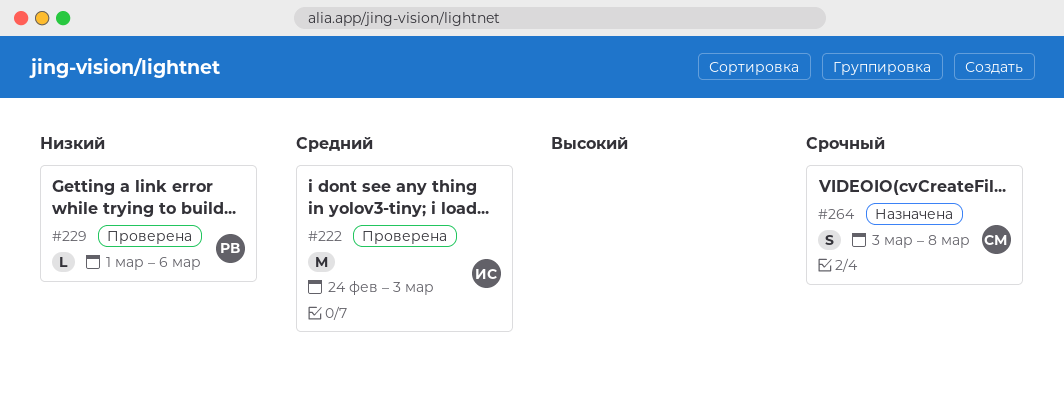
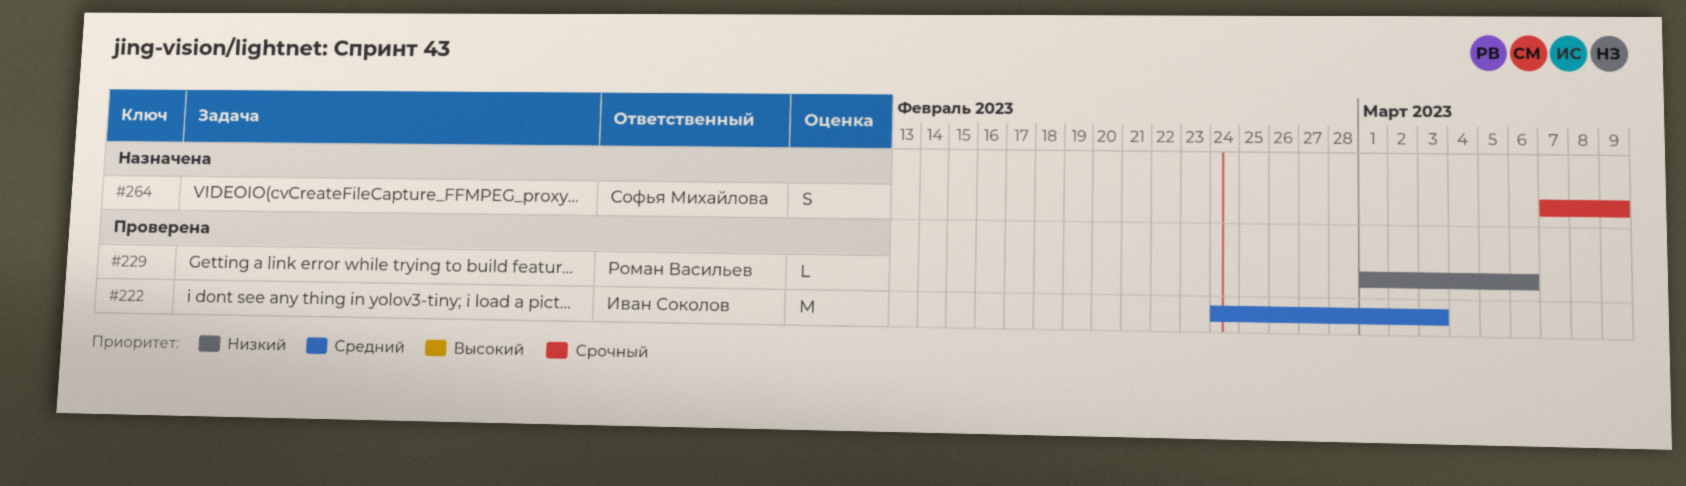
#264, start: Mar 3 -> Mar 7
#264, due: Mar 8 -> Mar 9

